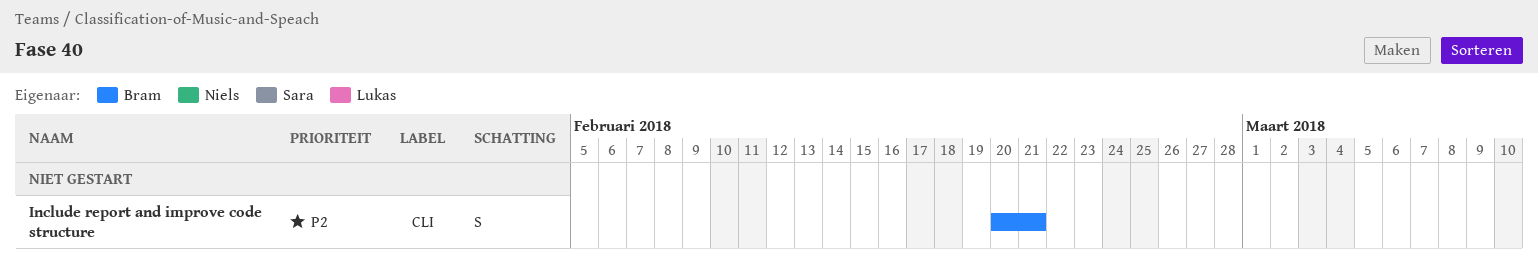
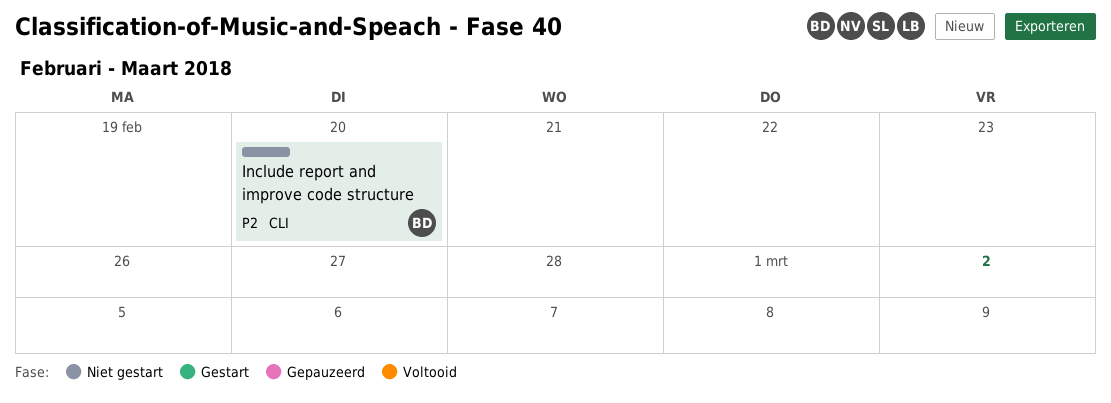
Include report and improve code structure, due: Feb 21 -> Feb 20

